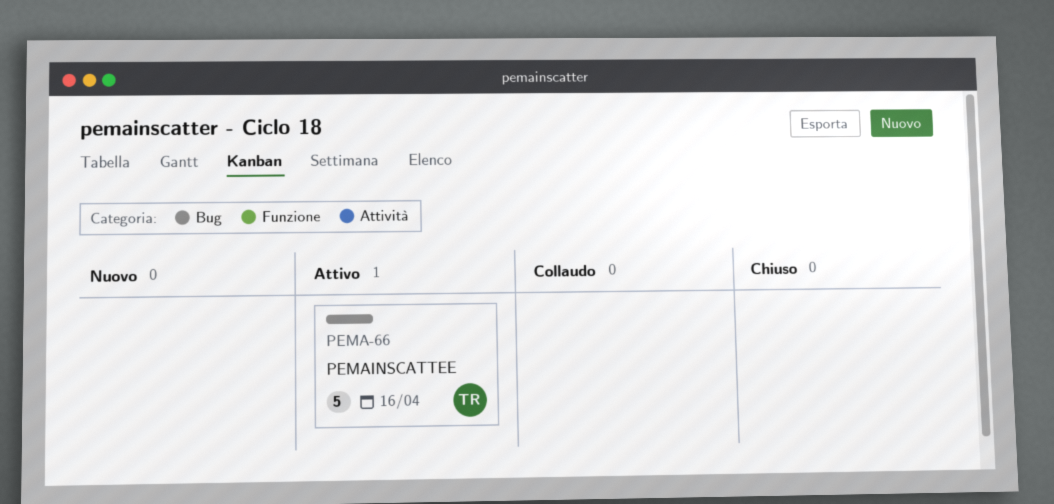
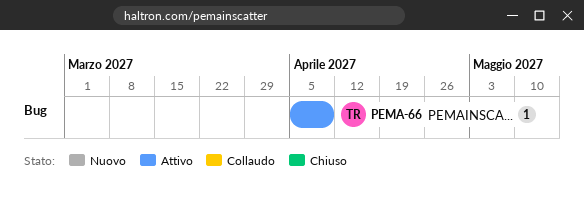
PEMA-66, estimate: 5 -> 1
PEMA-66, due: Apr 16 -> Apr 9

